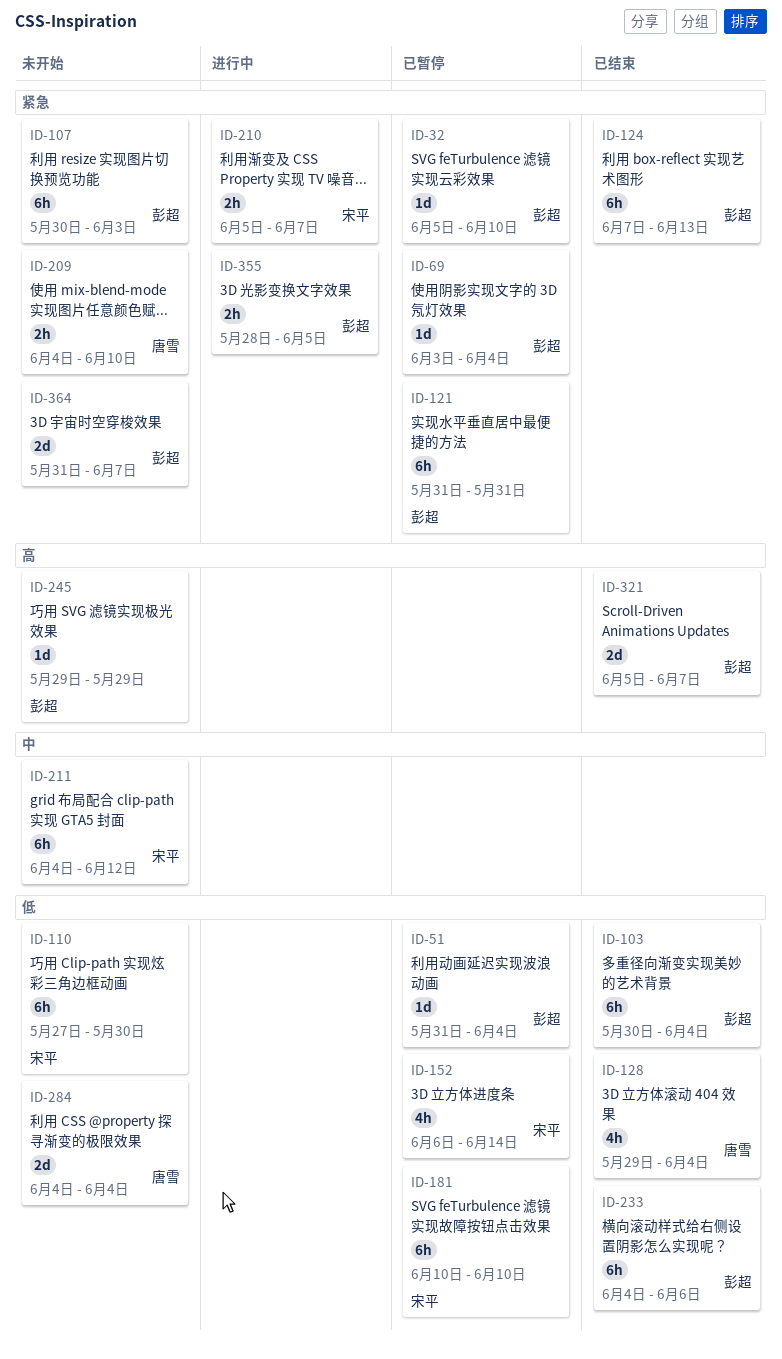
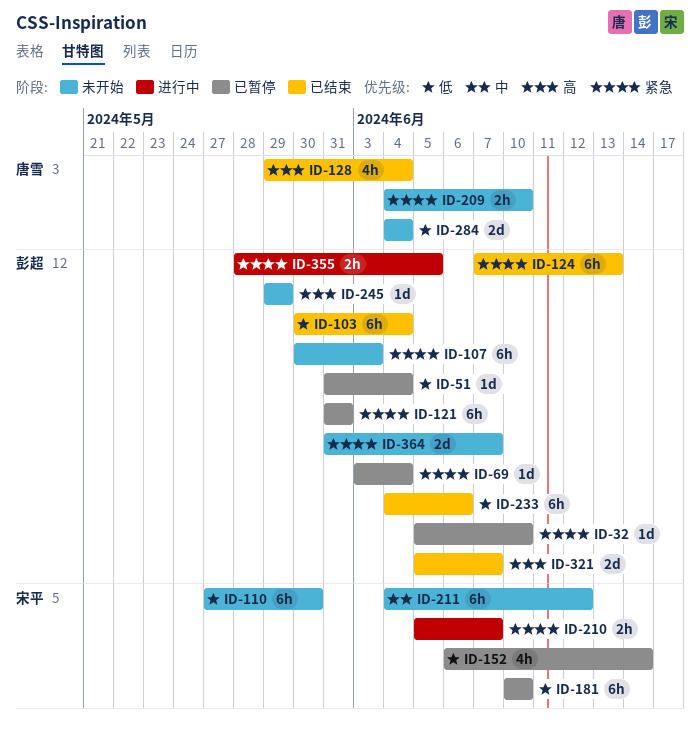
ID-128, priority: 低 -> 高

